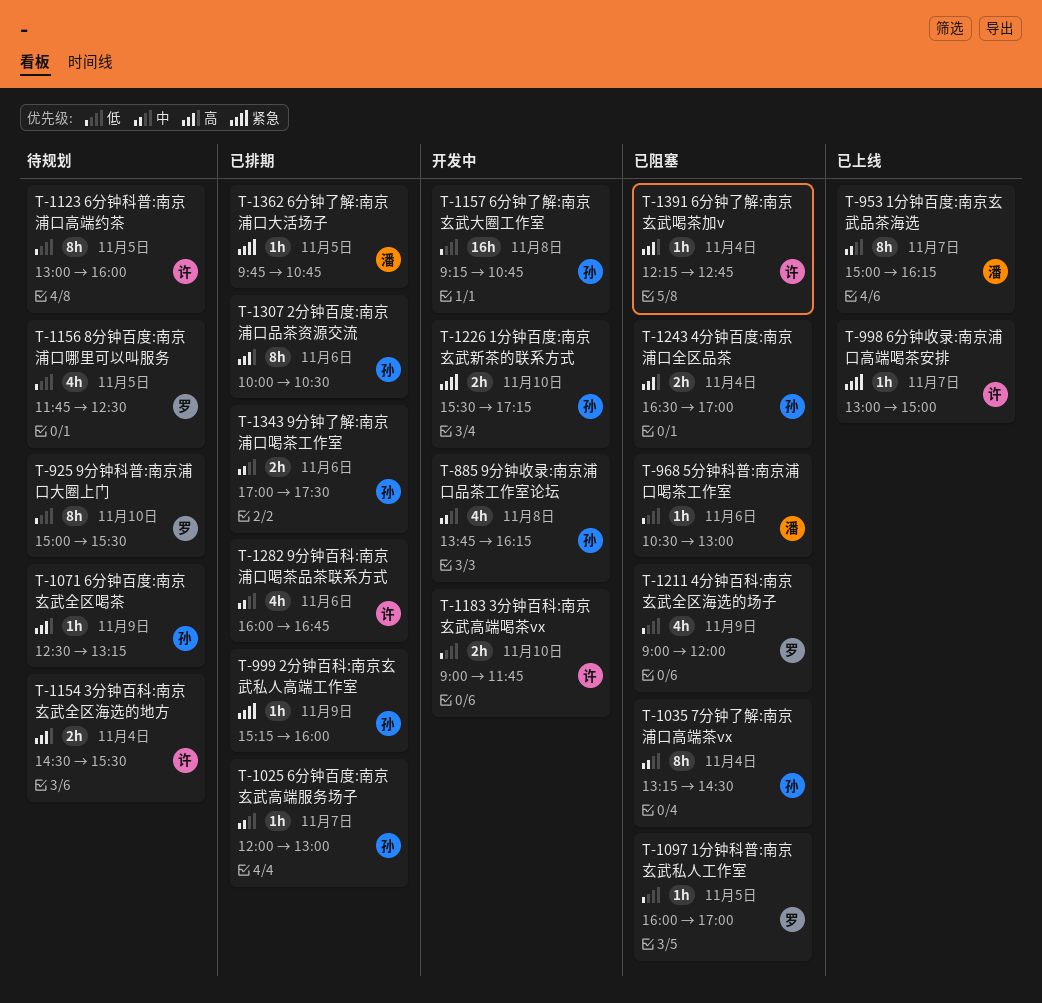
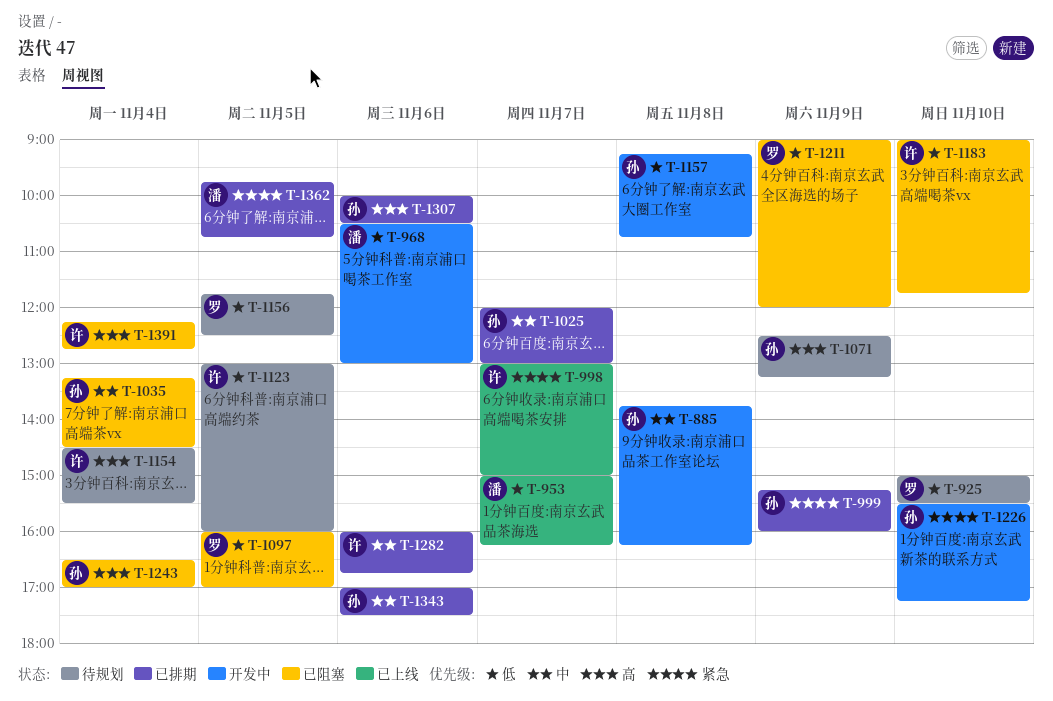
T-953, priority: 中 -> 低
T-968, status: 已阻塞 -> 开发中
T-1183, status: 开发中 -> 已阻塞

